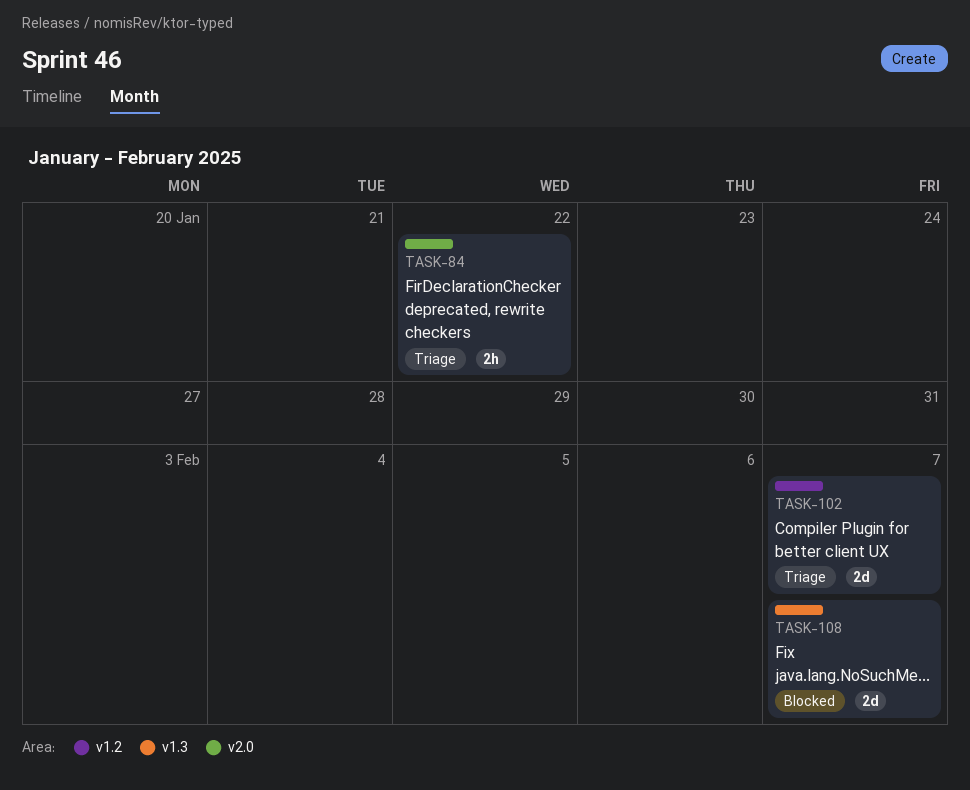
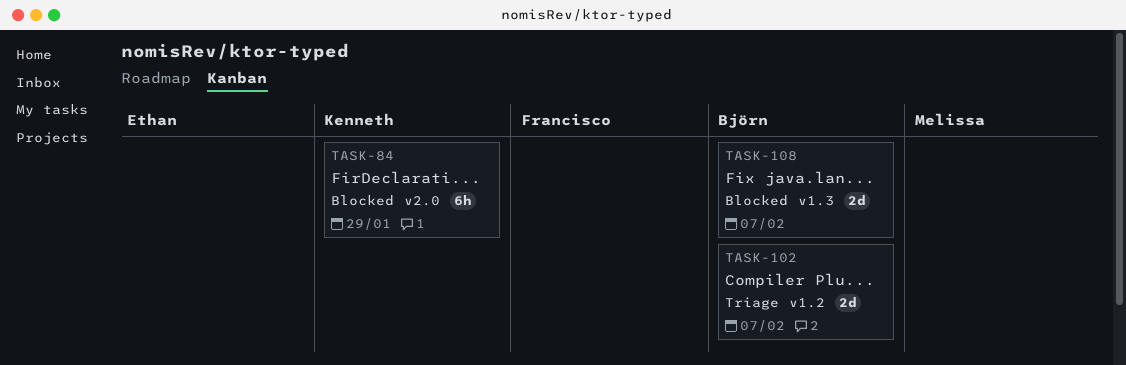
TASK-84, status: Triage -> Blocked
TASK-84, estimate: 2h -> 6h
TASK-84, due: Jan 22 -> Jan 29

